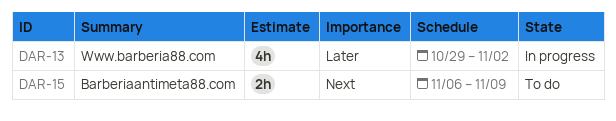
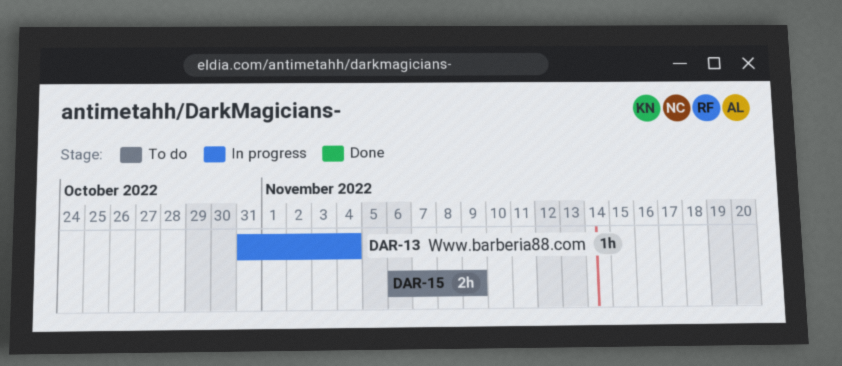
DAR-13, estimate: 4h -> 1h
DAR-13, start: Oct 29 -> Oct 31
DAR-13, due: Nov 2 -> Nov 4

